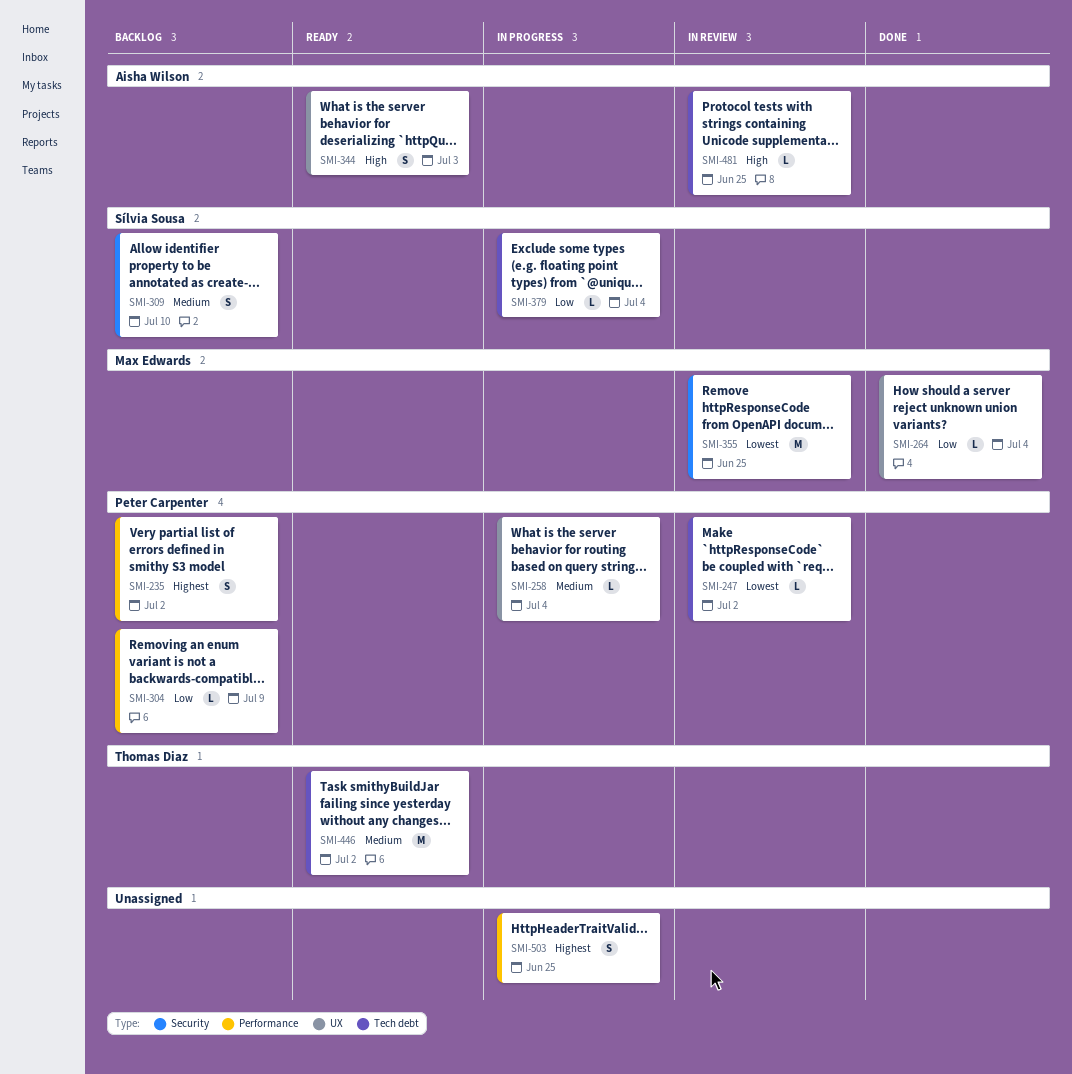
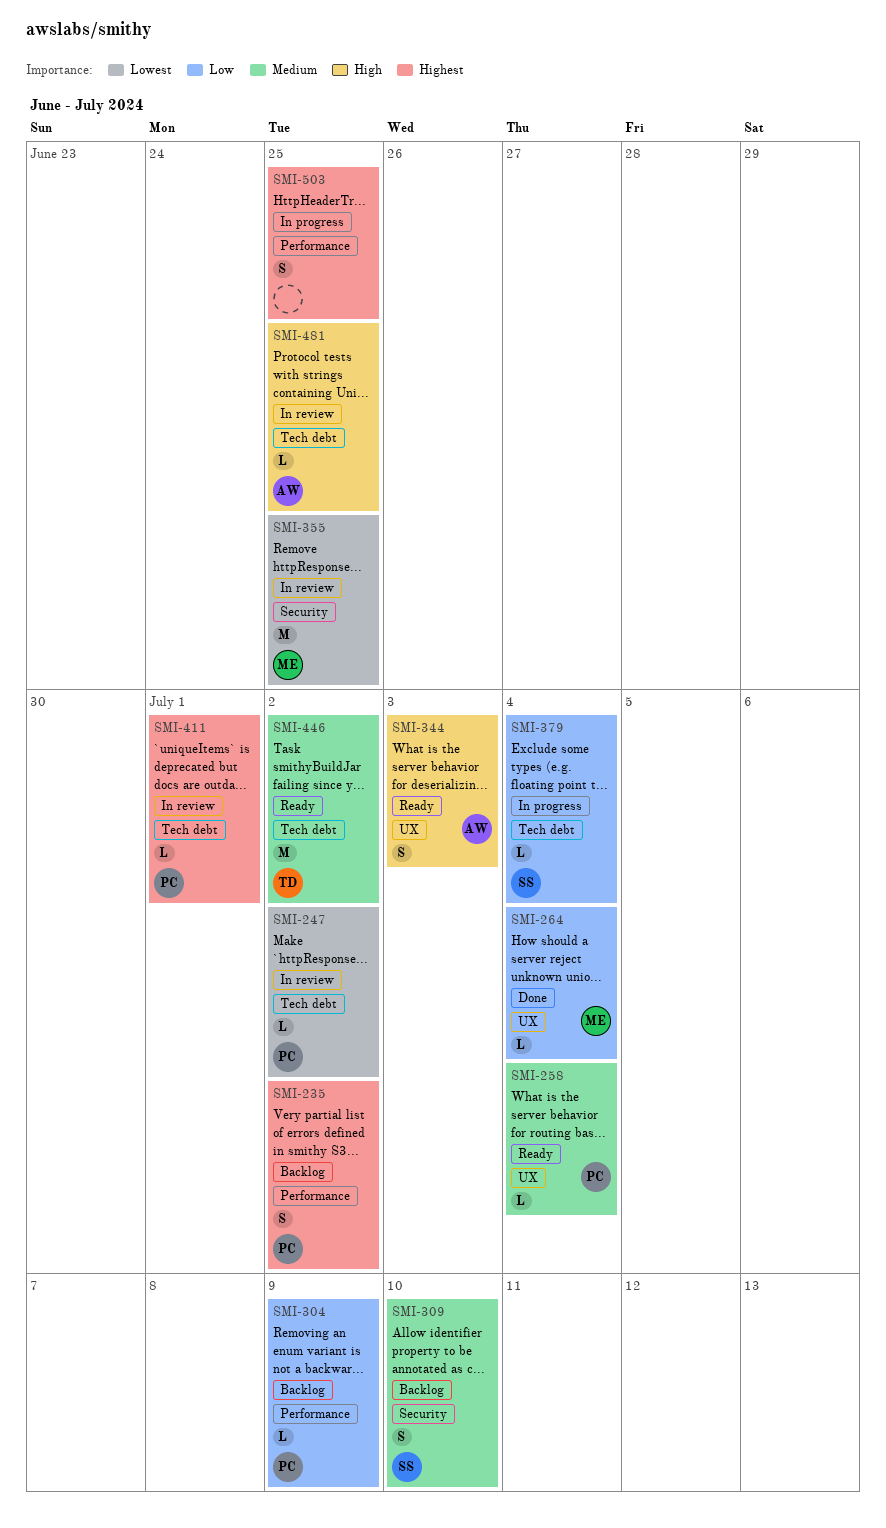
SMI-258, status: In progress -> Ready
SMI-411: none -> present

